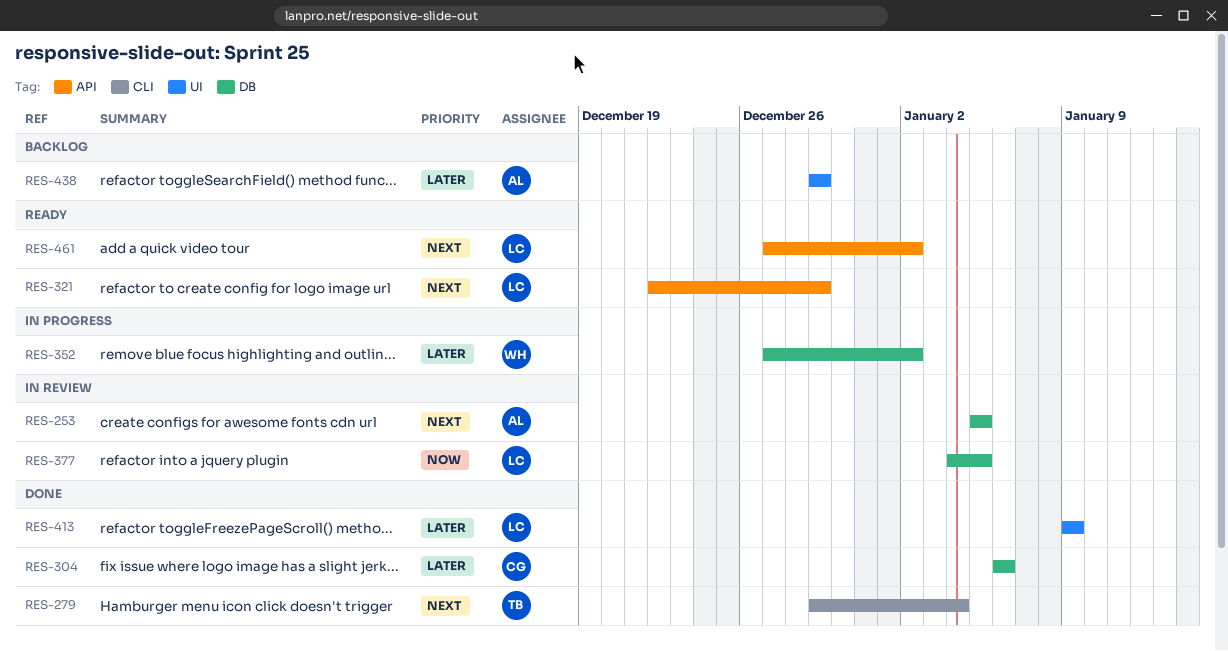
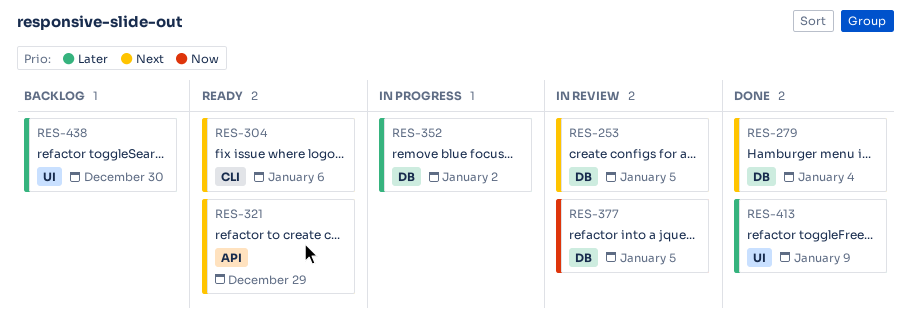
RES-279, label: CLI -> DB
RES-304, status: Done -> Ready
RES-304, priority: Later -> Next
RES-304, label: DB -> CLI
RES-438, due: Dec 29 -> Dec 30
RES-461: present -> none

